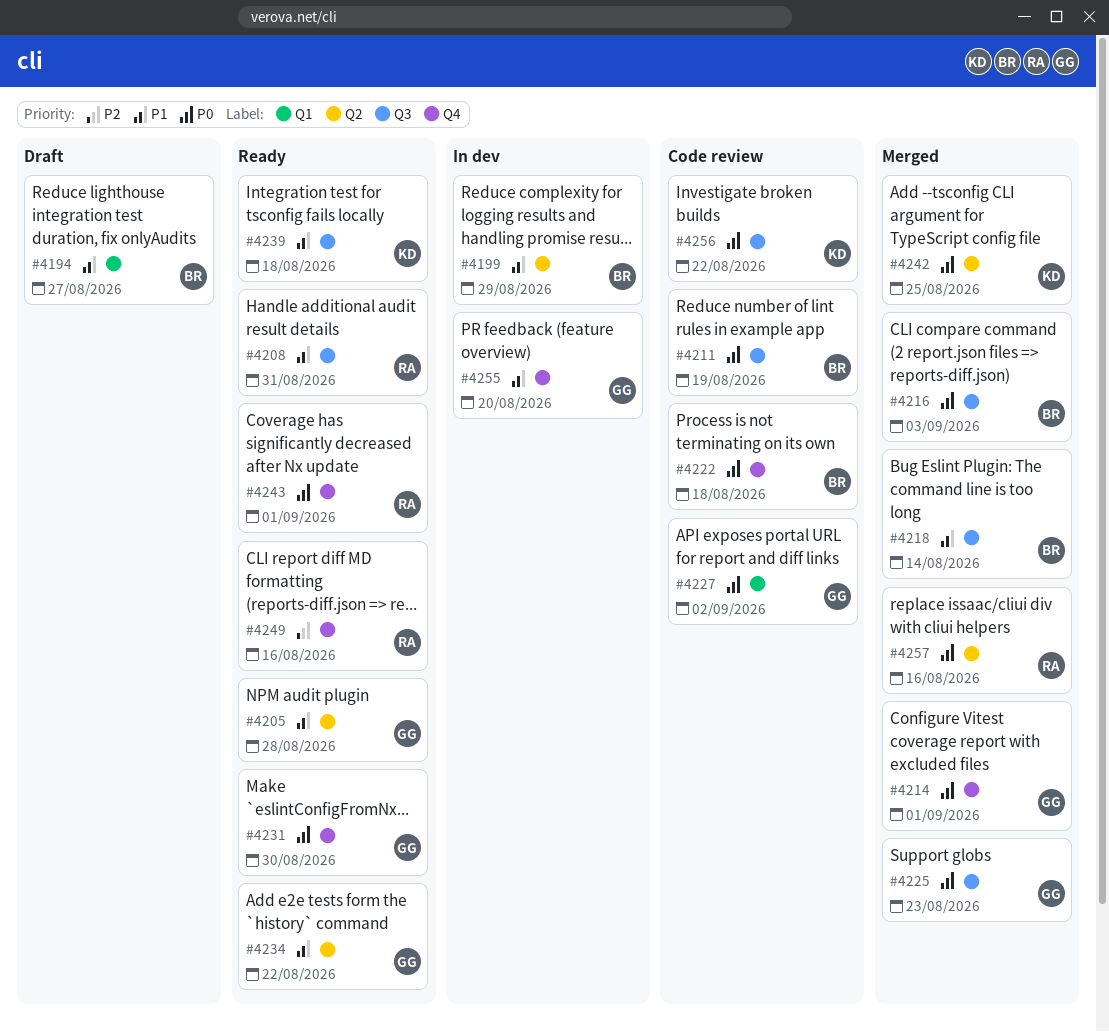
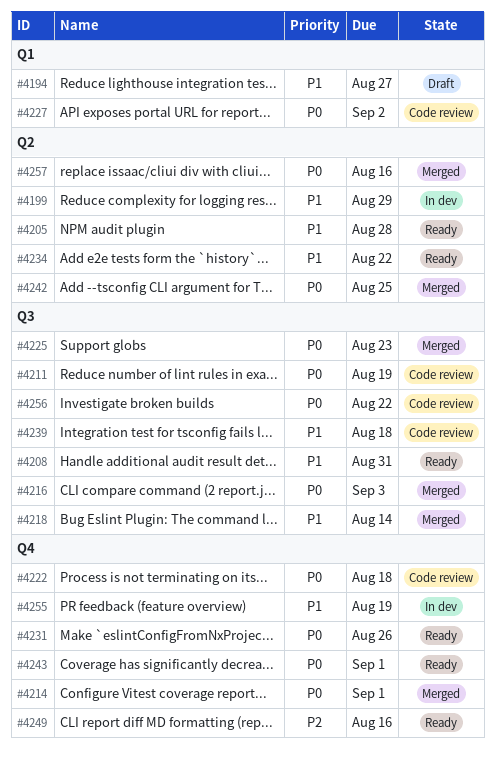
#4231, due: Aug 30 -> Aug 26
#4239, status: Ready -> Code review
#4255, due: Aug 20 -> Aug 19

